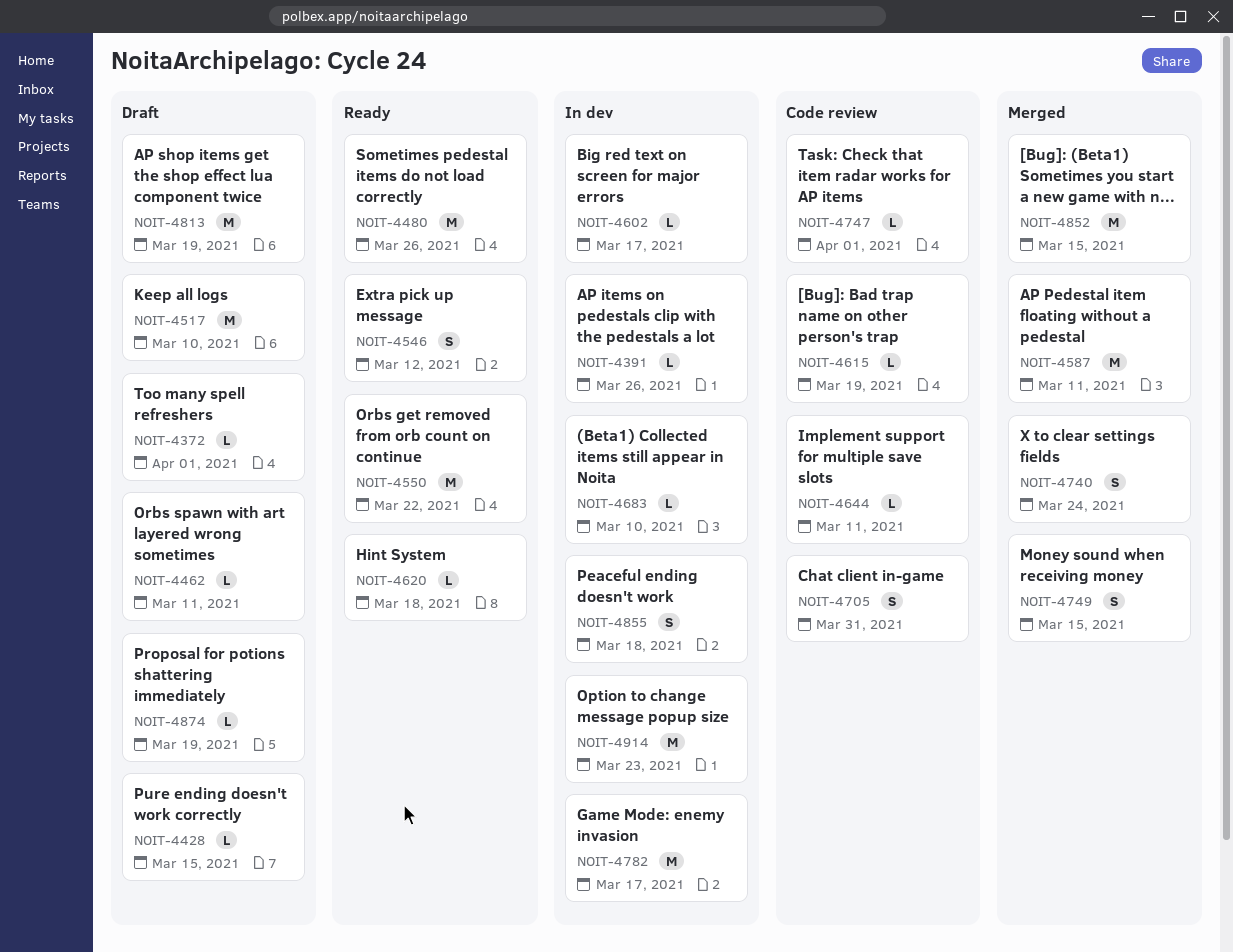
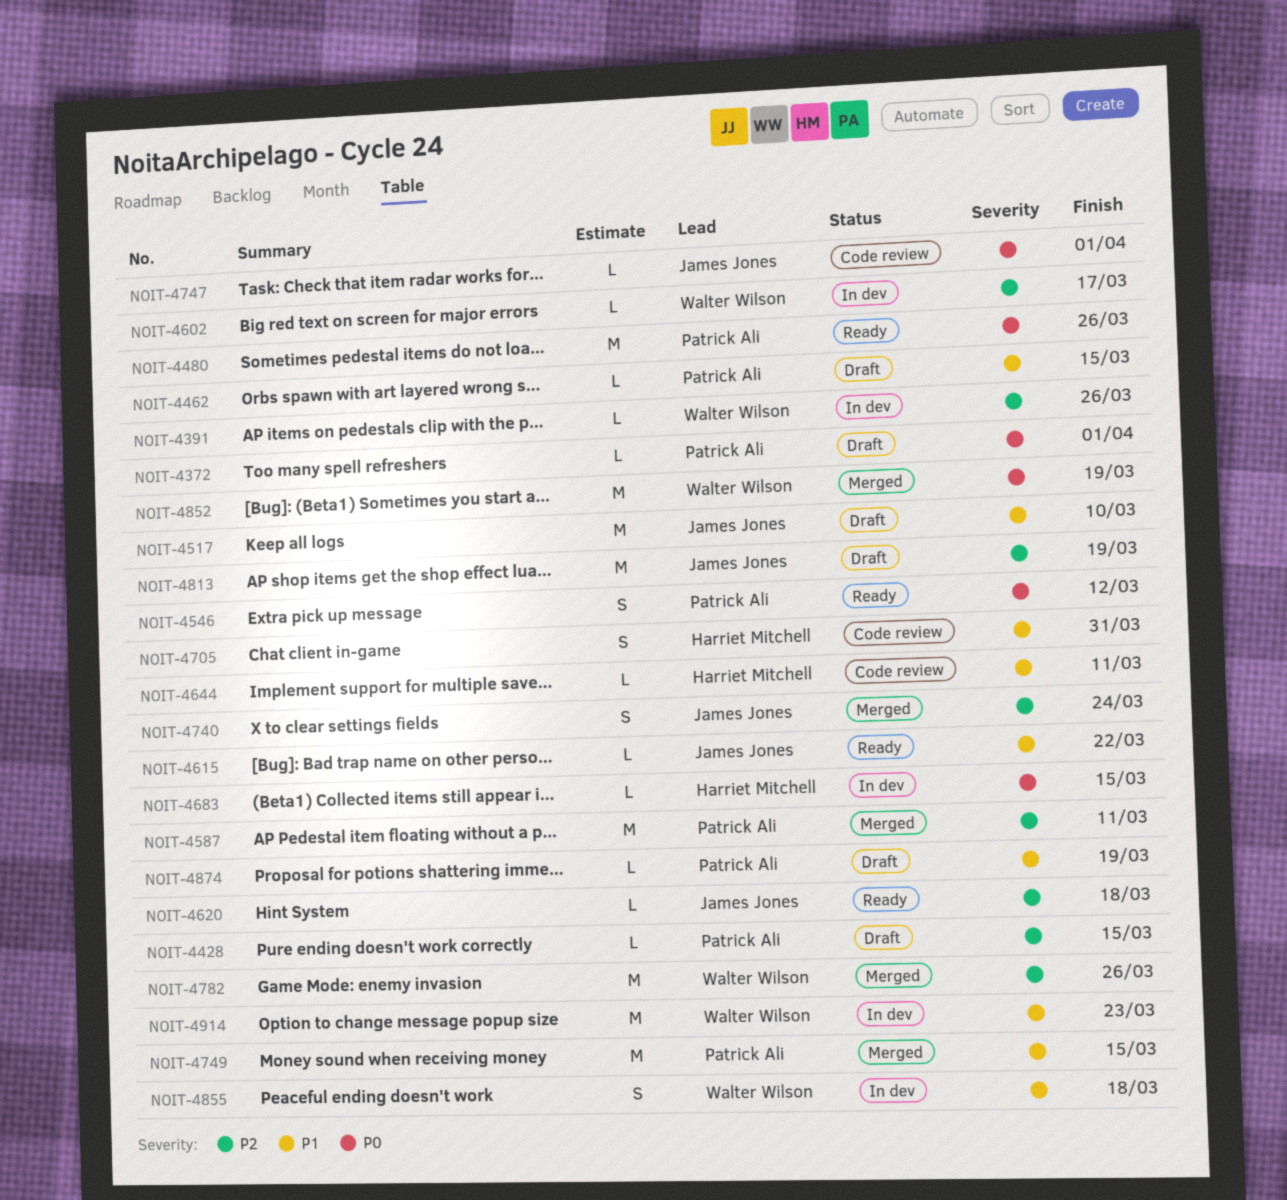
NOIT-4462, due: Mar 11 -> Mar 15
NOIT-4550: present -> none
NOIT-4615, status: Code review -> Ready
NOIT-4615, due: Mar 19 -> Mar 22
NOIT-4683, due: Mar 10 -> Mar 15
NOIT-4749, estimate: S -> M
NOIT-4782, status: In dev -> Merged
NOIT-4782, due: Mar 17 -> Mar 26
NOIT-4852, due: Mar 15 -> Mar 19

